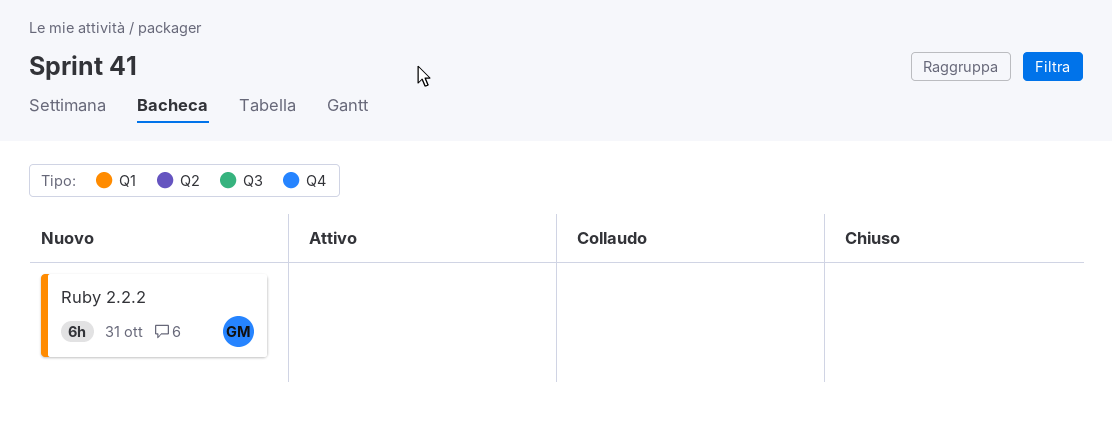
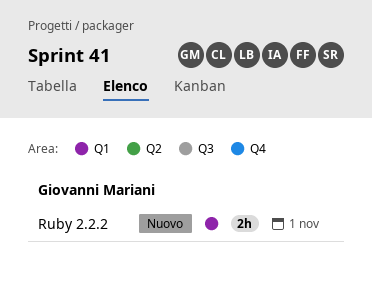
Ruby 2.2.2, estimate: 6h -> 2h
Ruby 2.2.2, due: Oct 31 -> Nov 1

